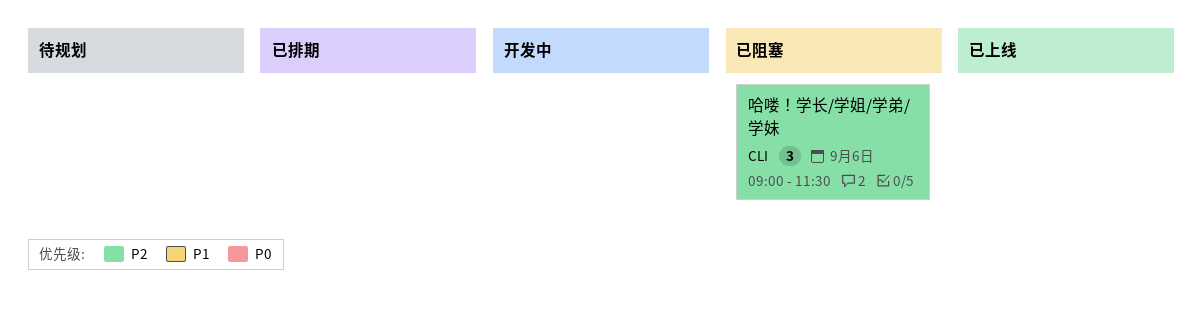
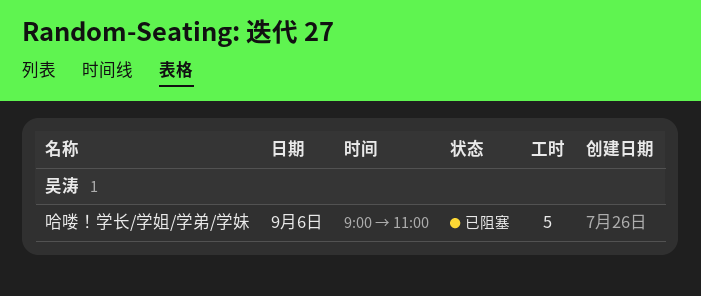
哈喽！学长/学姐/学弟/学妹, estimate: 3 -> 5
哈喽！学长/学姐/学弟/学妹, ends: 11:30 -> 11:00

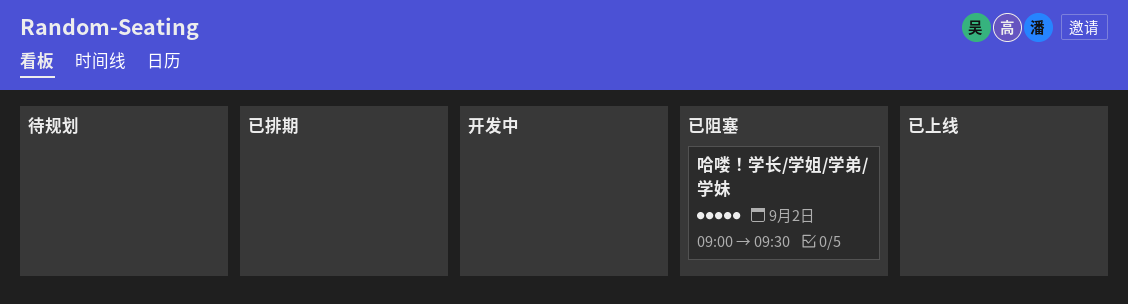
哈喽！学长/学姐/学弟/学妹, day: Sep 6 -> Sep 2
哈喽！学长/学姐/学弟/学妹, ends: 11:00 -> 09:30

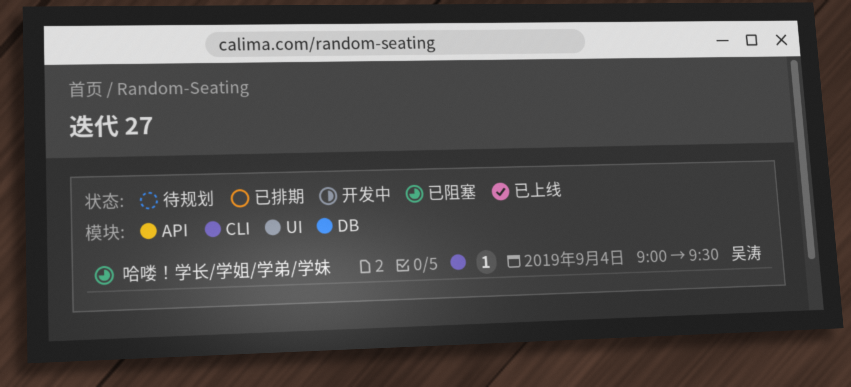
哈喽！学长/学姐/学弟/学妹, estimate: 5 -> 1
哈喽！学长/学姐/学弟/学妹, day: Sep 2 -> Sep 4

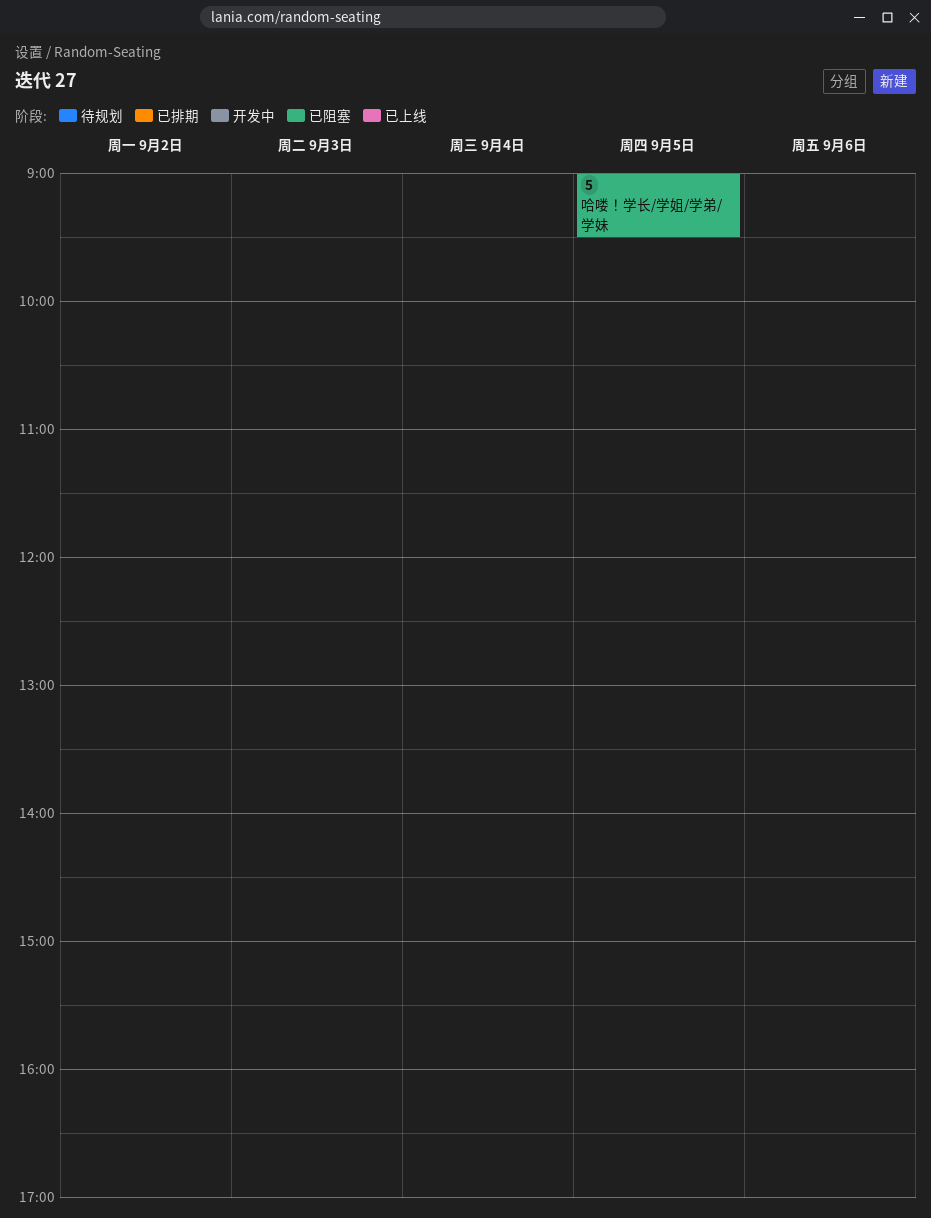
哈喽！学长/学姐/学弟/学妹, estimate: 1 -> 5
哈喽！学长/学姐/学弟/学妹, day: Sep 4 -> Sep 5

